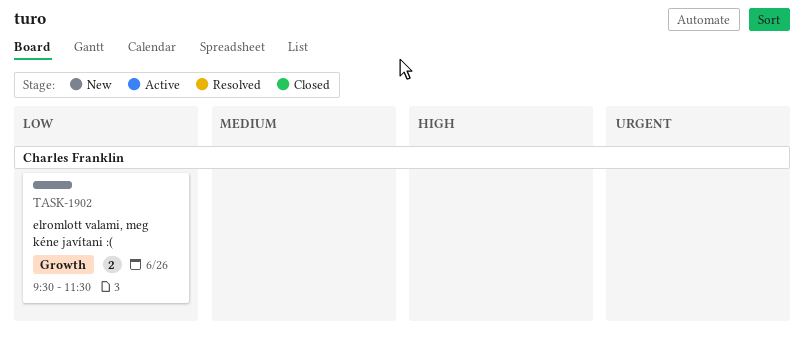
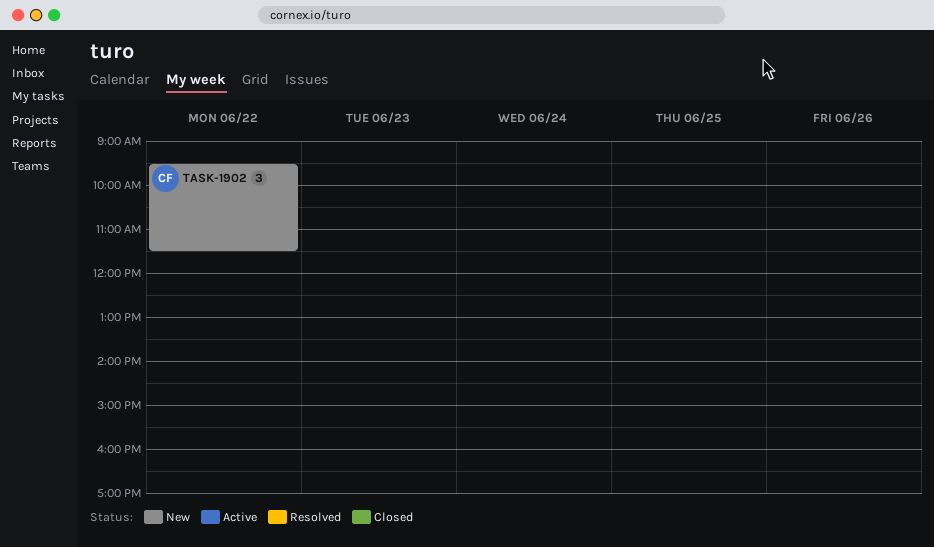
TASK-1902, estimate: 2 -> 3
TASK-1902, day: Jun 26 -> Jun 22

